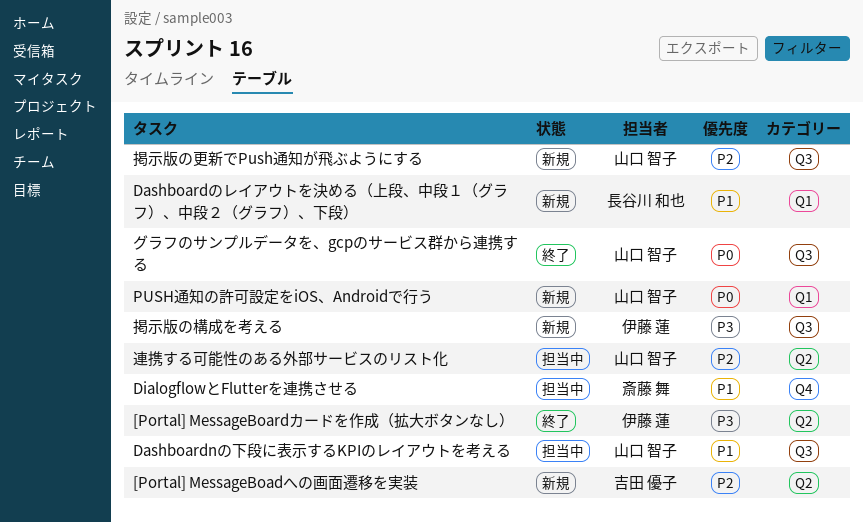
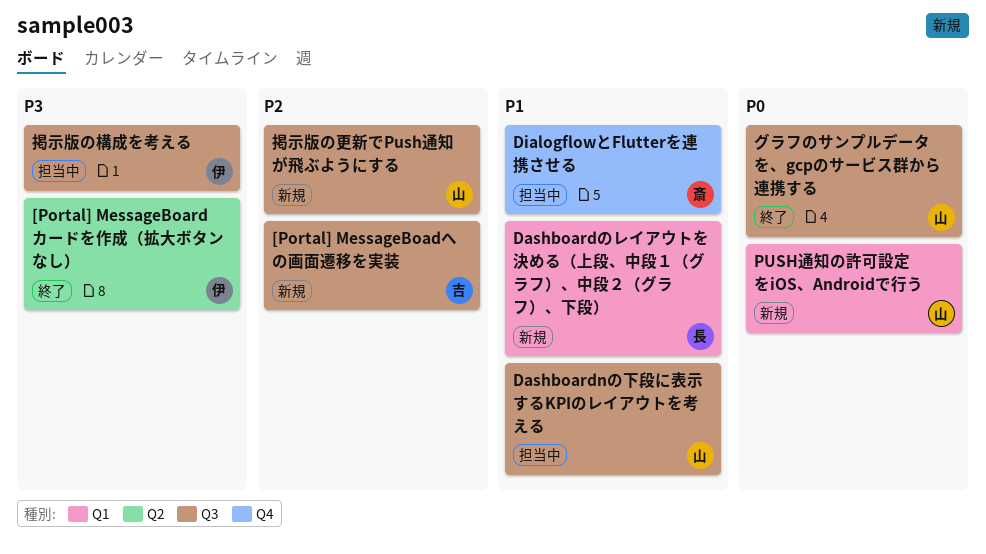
[Portal] MessageBoadへの画面遷移を実装, label: Q2 -> Q3
掲示版の構成を考える, status: 新規 -> 担当中
連携する可能性のある外部サービスのリスト化: present -> none

